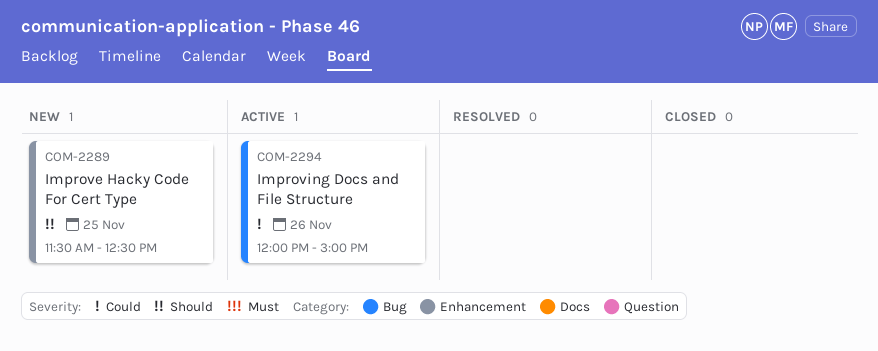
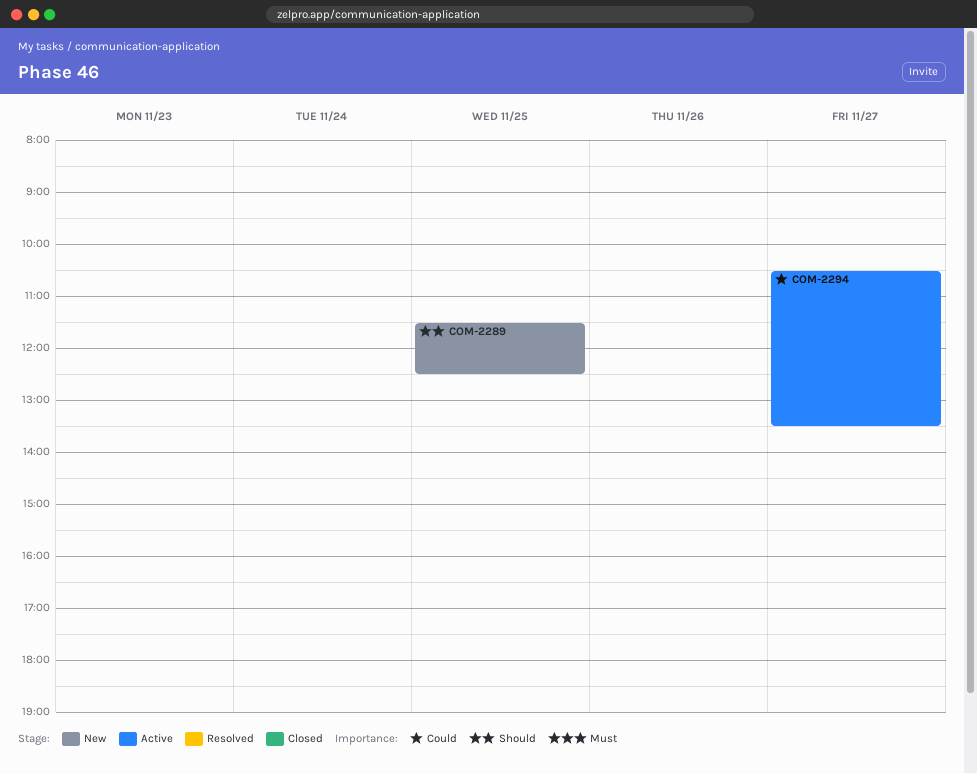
COM-2294, day: Nov 26 -> Nov 27
COM-2294, begins: 12:00 -> 10:30
COM-2294, ends: 15:00 -> 13:30

